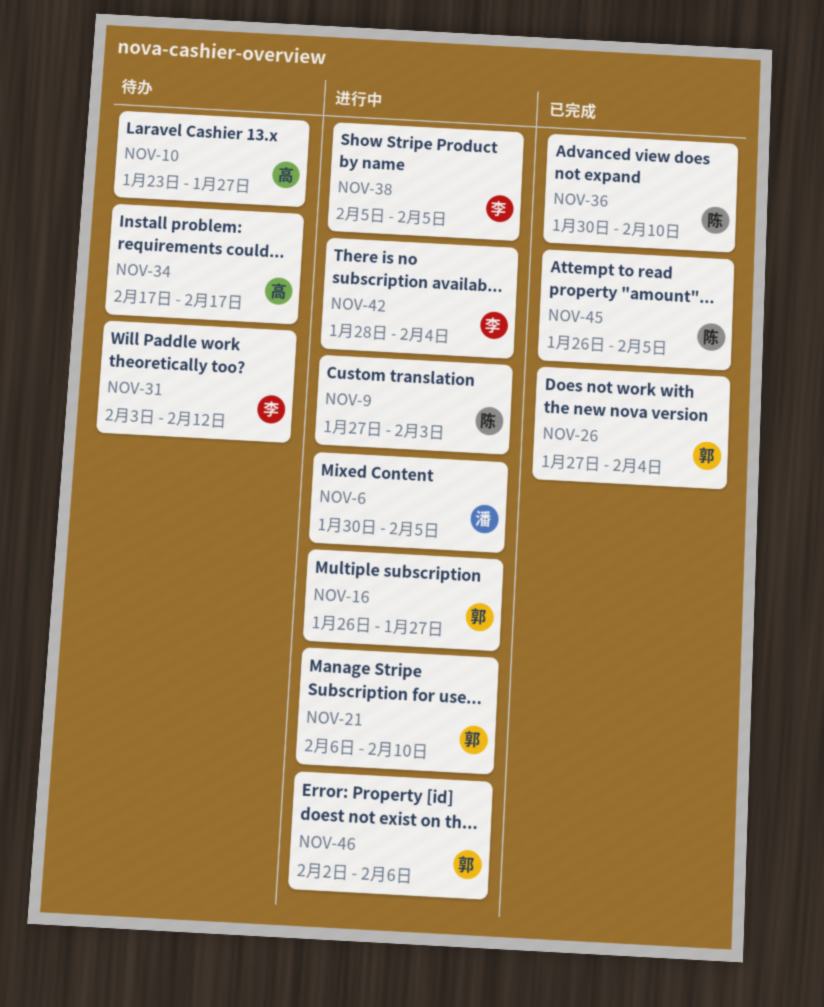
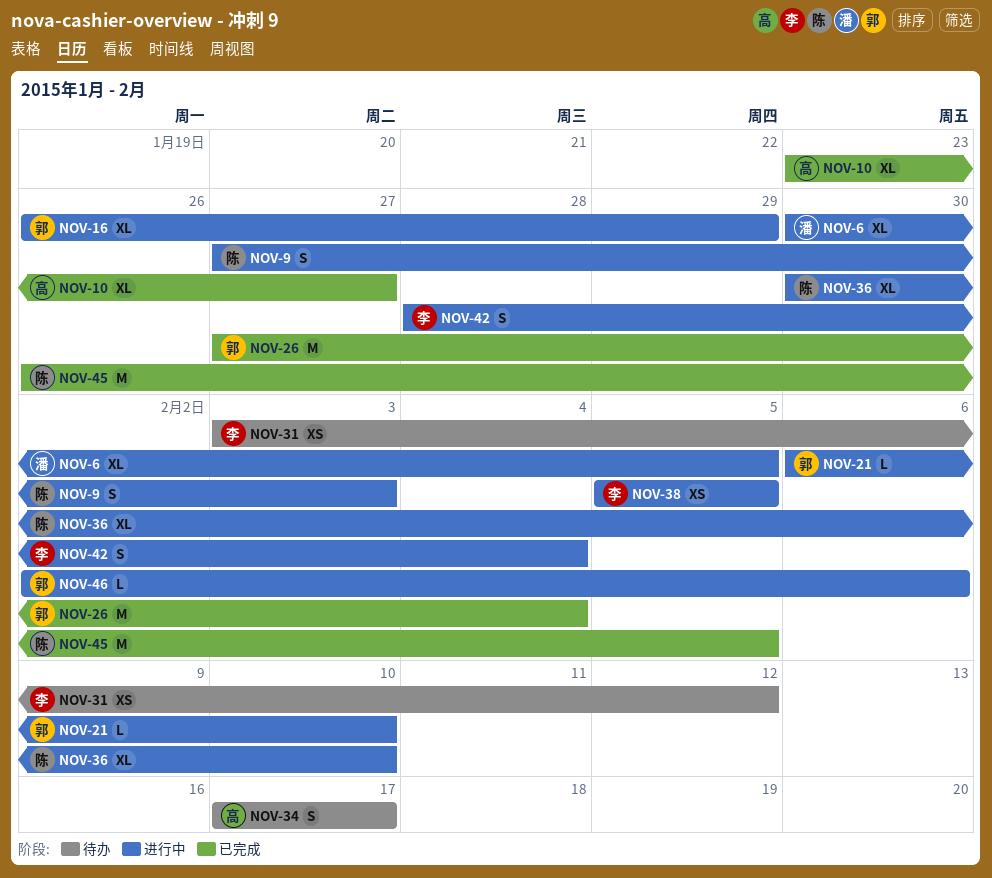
NOV-10, status: 待办 -> 已完成
NOV-16, due: Jan 27 -> Jan 29
NOV-36, status: 已完成 -> 进行中

